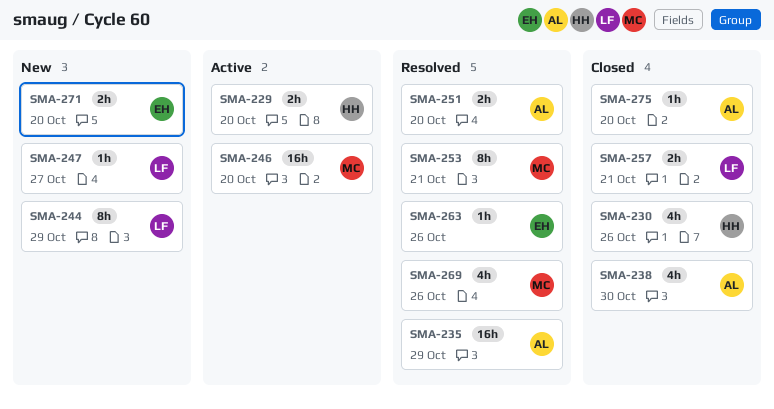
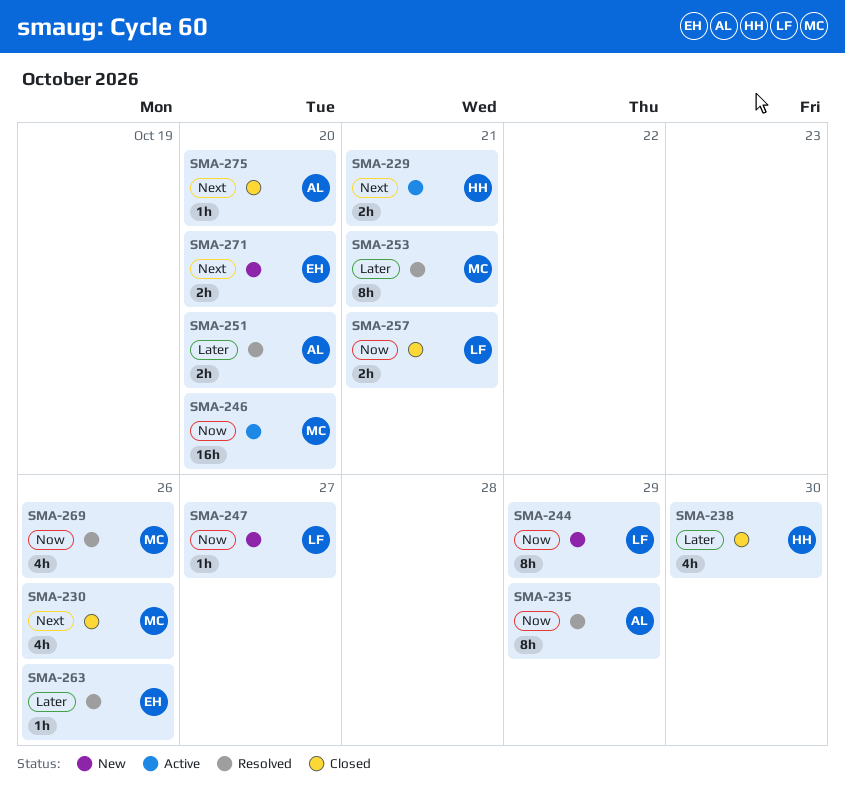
SMA-229, due: Oct 20 -> Oct 21
SMA-230, owner: HH -> MC
SMA-235, estimate: 16h -> 8h
SMA-238, owner: AL -> HH

